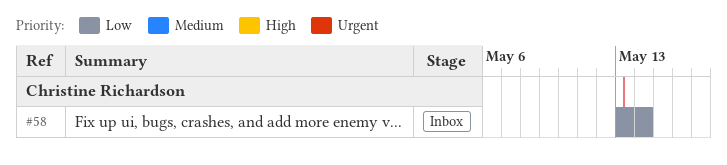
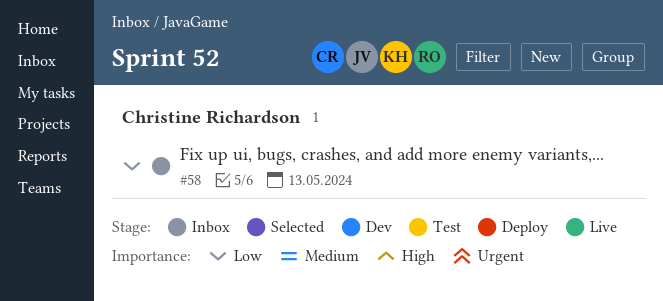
#58, due: May 14 -> May 13

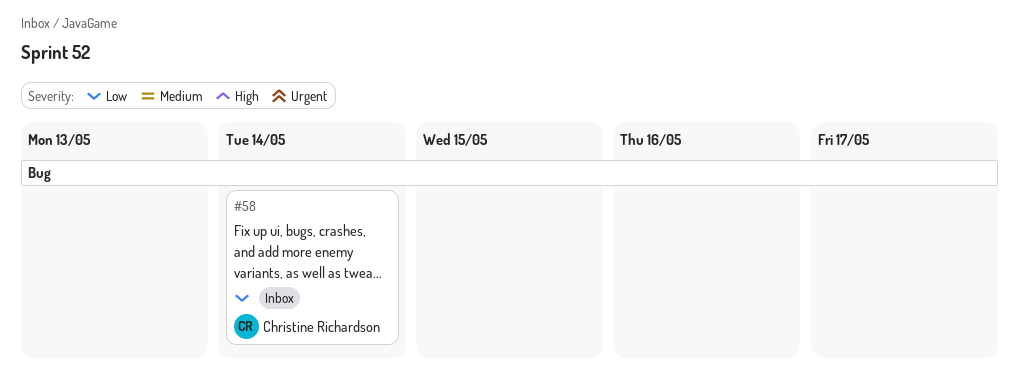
#58, due: May 13 -> May 14

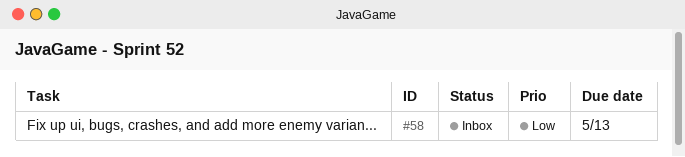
#58, due: May 14 -> May 13

